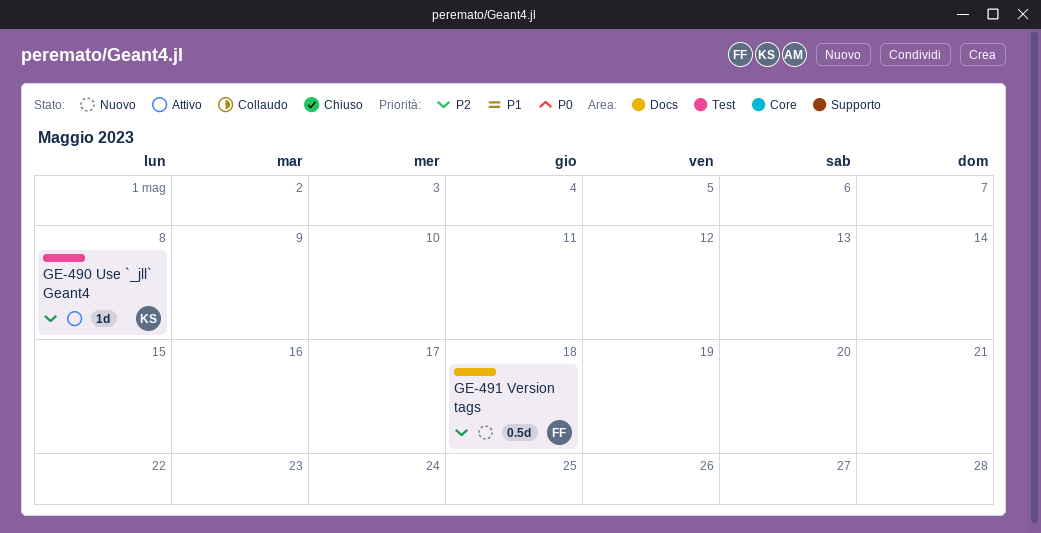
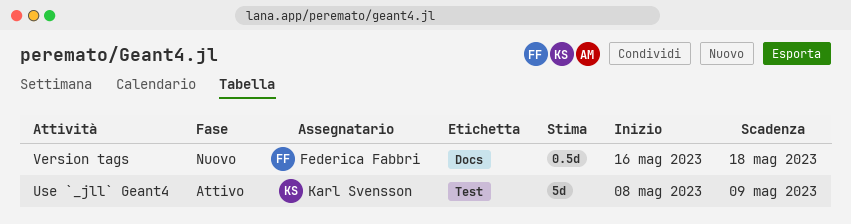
Use `_jll` Geant4, estimate: 1d -> 5d
Use `_jll` Geant4, due: May 8 -> May 9

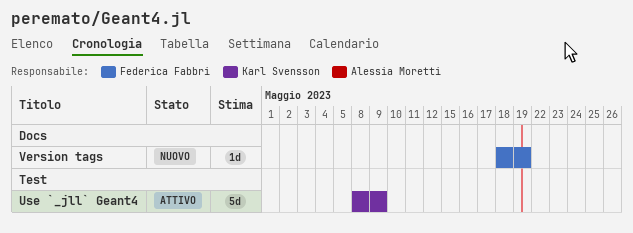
Version tags, estimate: 0.5d -> 1d
Version tags, start: May 16 -> May 18
Version tags, due: May 18 -> May 19

